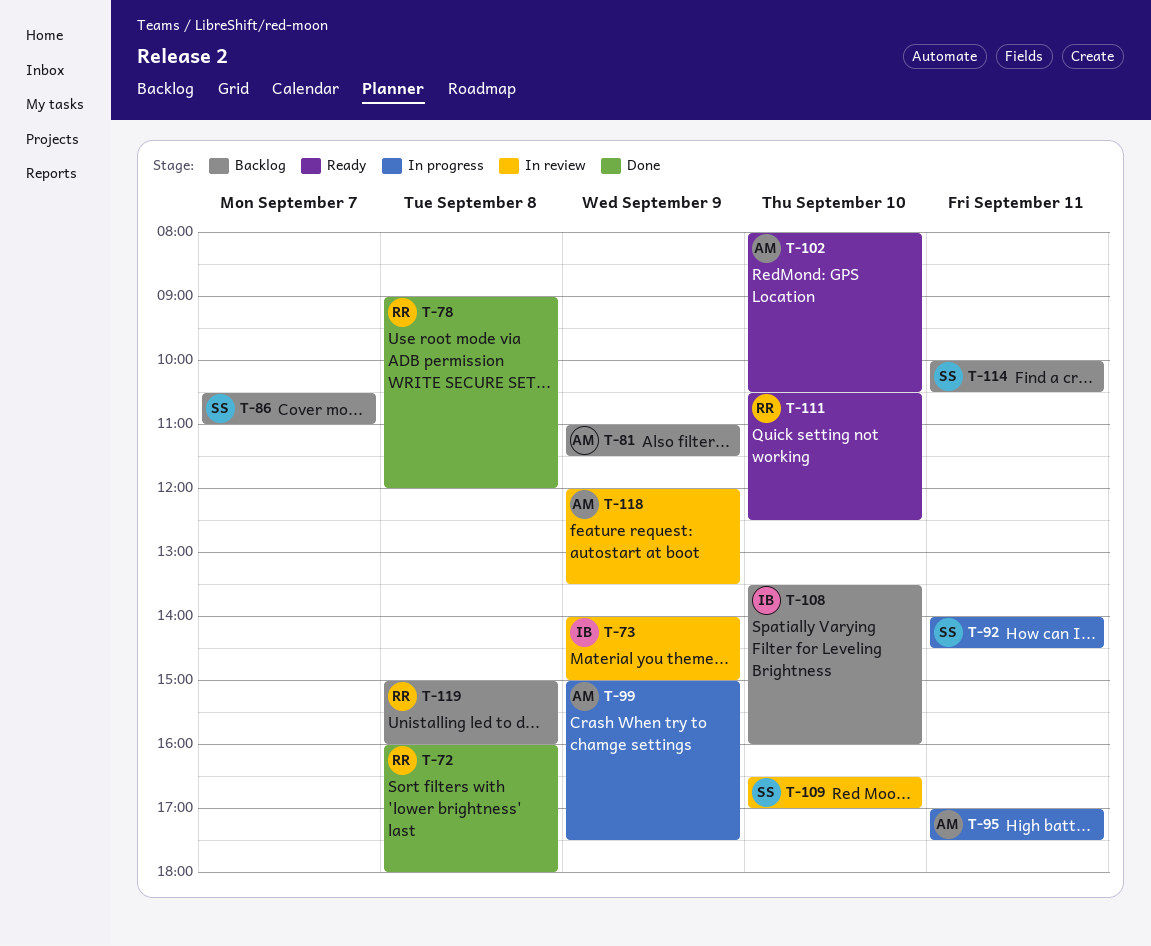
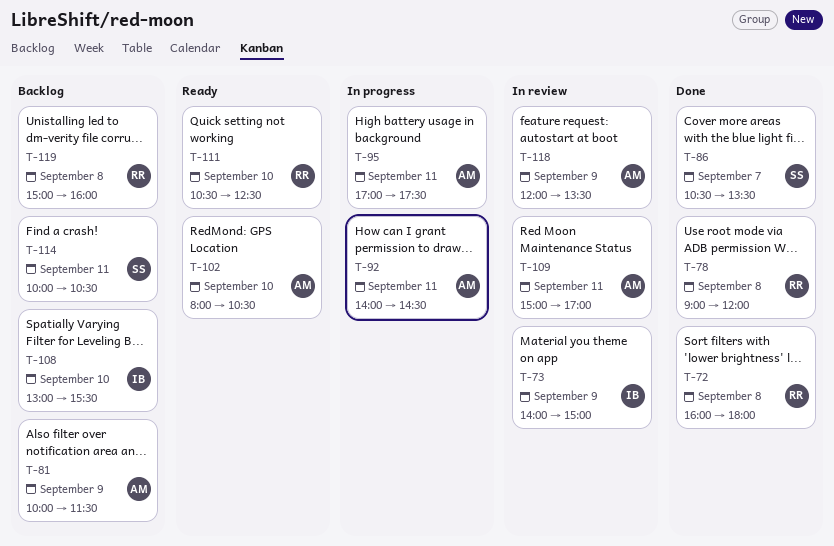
T-81, begins: 11:00 -> 10:00
T-86, status: Backlog -> Done
T-86, ends: 11:00 -> 13:30
T-92, owner: SS -> AM
T-99: present -> none
T-108, begins: 13:30 -> 13:00
T-108, ends: 16:00 -> 15:30
T-109, owner: SS -> AM
T-109, day: Sep 10 -> Sep 11
T-109, begins: 16:30 -> 15:00

